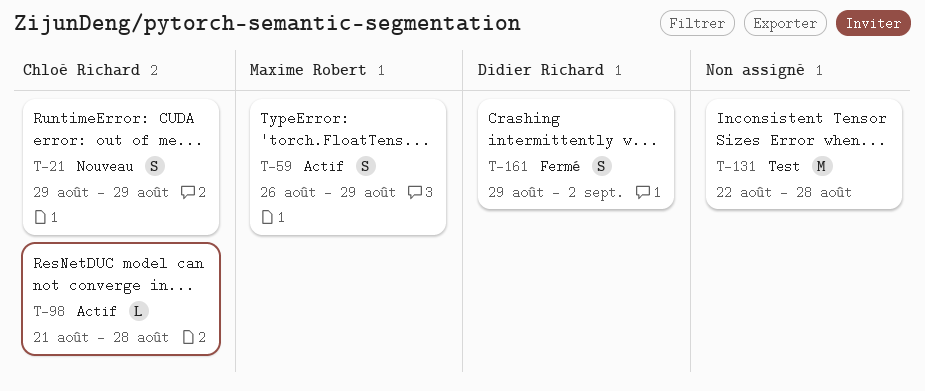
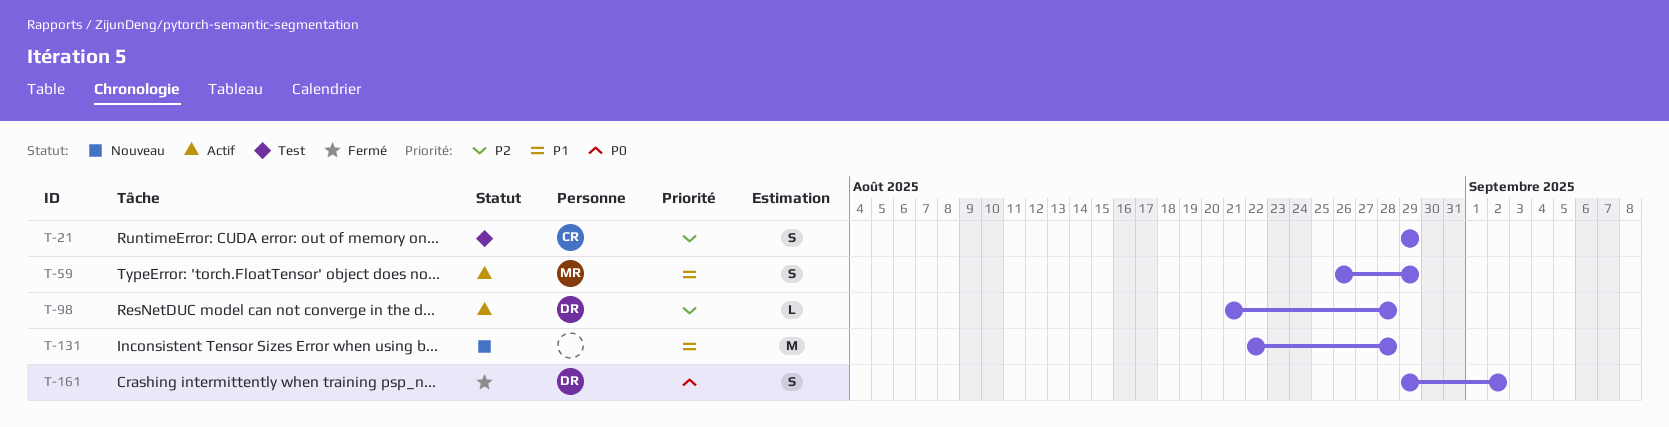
T-21, status: Nouveau -> Test
T-98, owner: Chloé Richard -> Didier Richard
T-131, status: Test -> Nouveau

